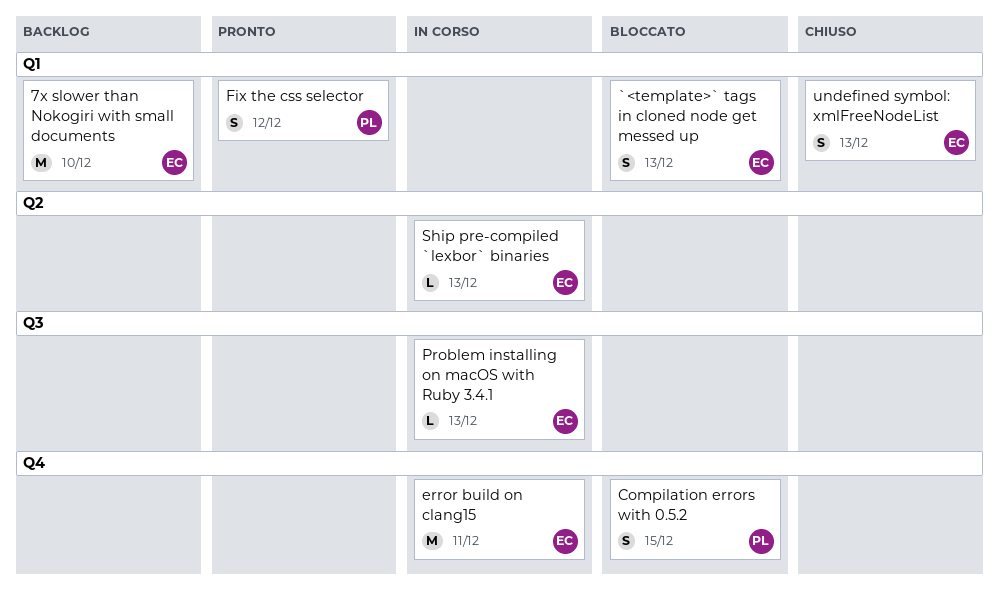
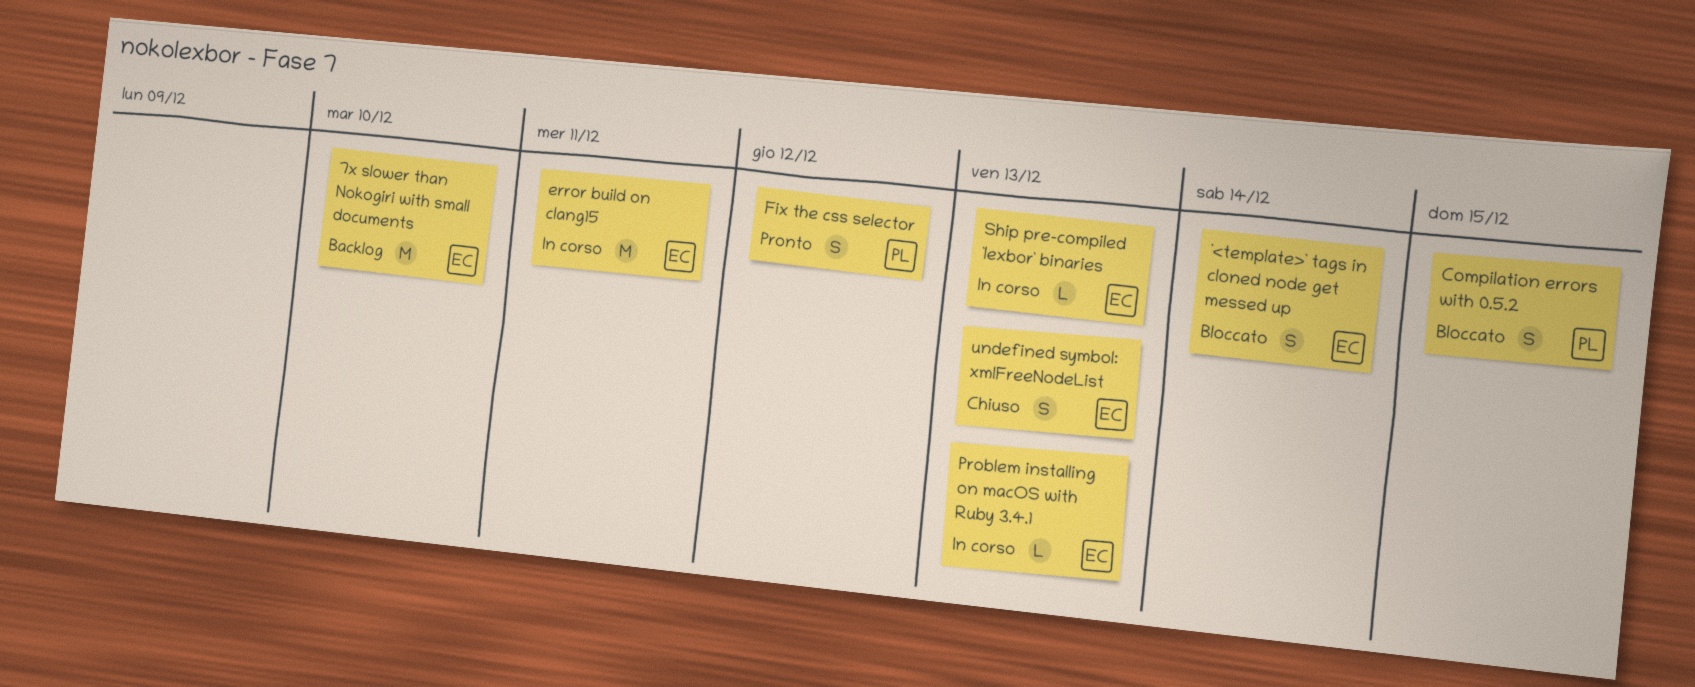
`<template>` tags in cloned node get messed up, due: Dec 13 -> Dec 14

